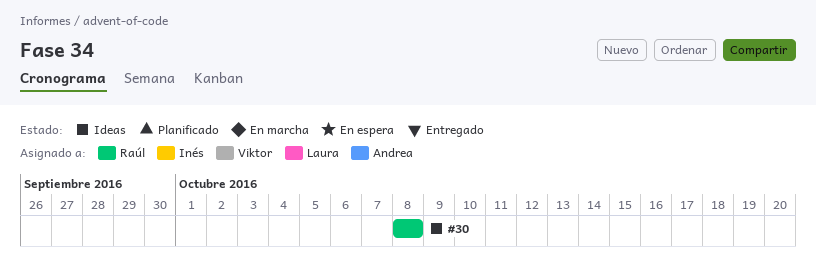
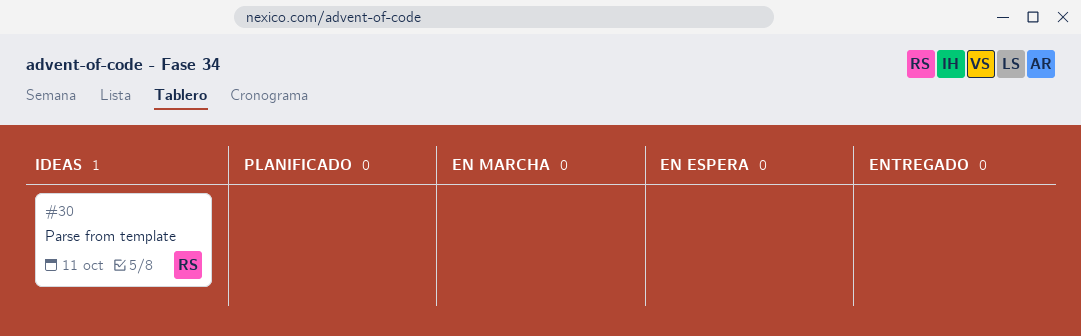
#30, due: Oct 8 -> Oct 11

